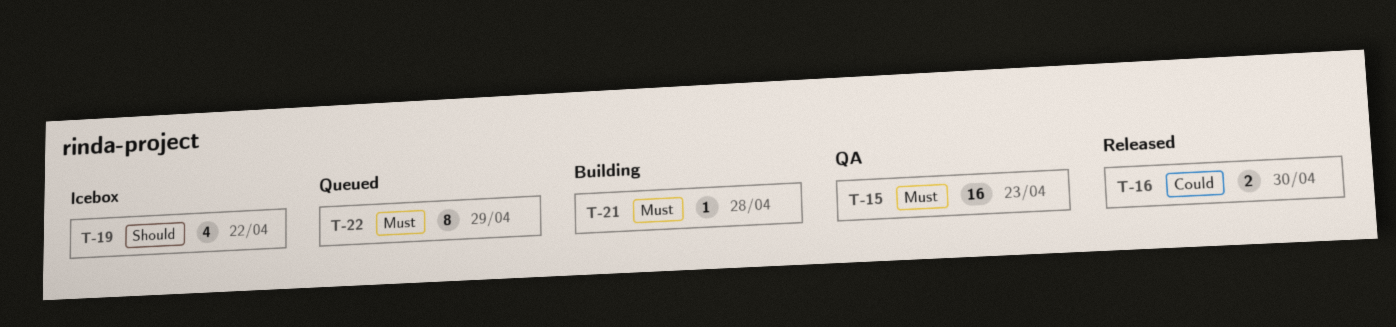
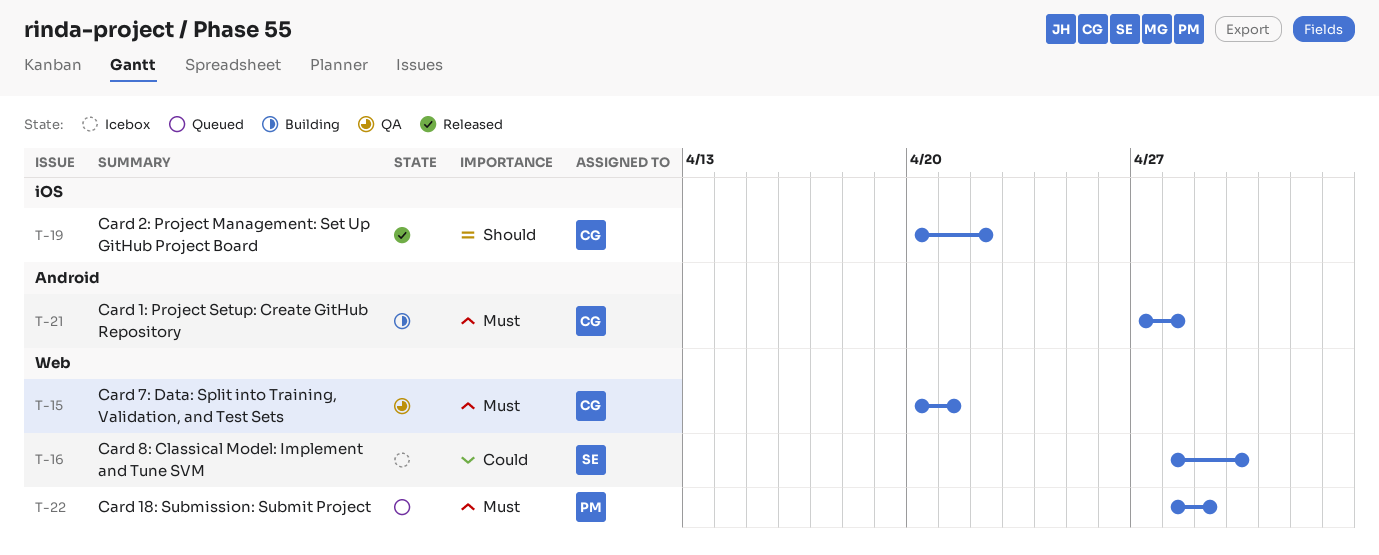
T-15, due: Apr 23 -> Apr 21
T-16, status: Released -> Icebox
T-19, status: Icebox -> Released

